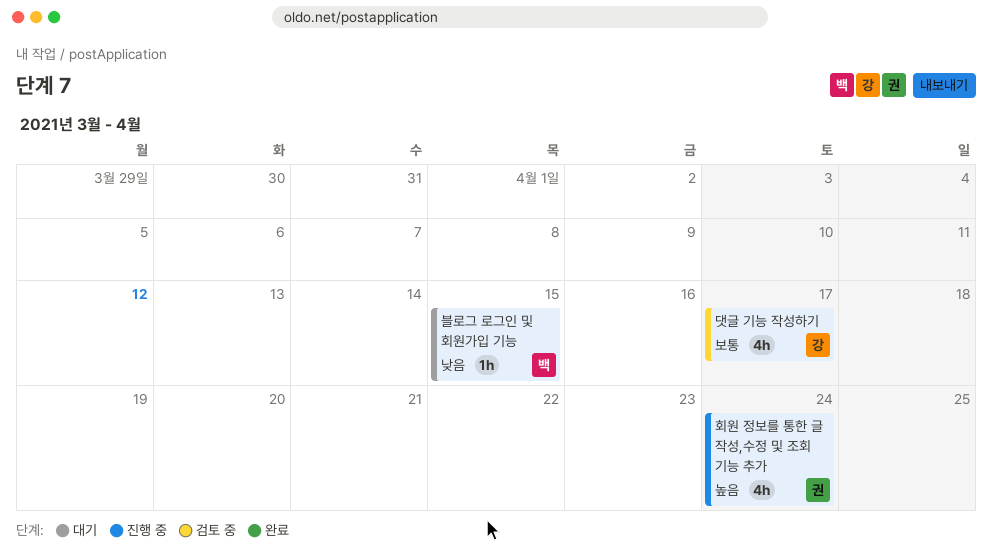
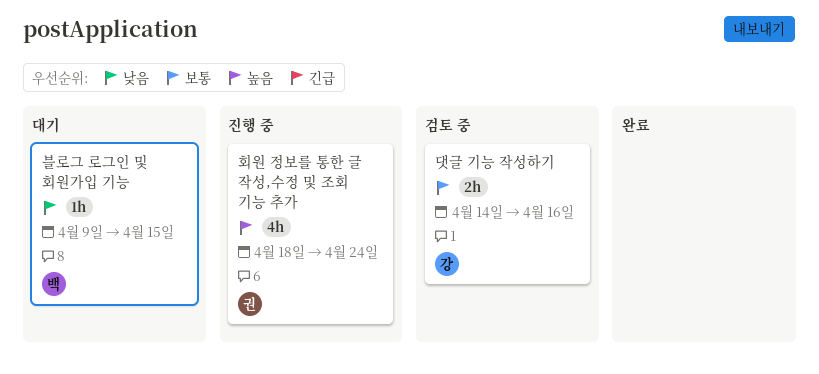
댓글 기능 작성하기, estimate: 4h -> 2h
댓글 기능 작성하기, due: Apr 17 -> Apr 16

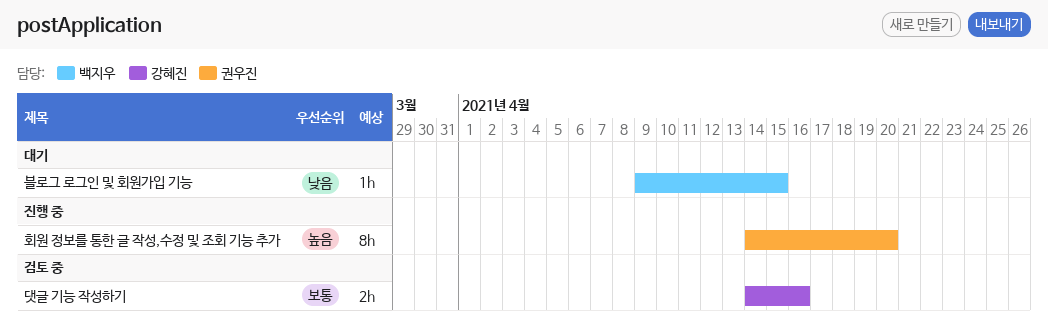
회원 정보를 통한 글 작성,수정 및 조회 기능 추가, estimate: 4h -> 8h
회원 정보를 통한 글 작성,수정 및 조회 기능 추가, start: Apr 18 -> Apr 14
회원 정보를 통한 글 작성,수정 및 조회 기능 추가, due: Apr 24 -> Apr 20

